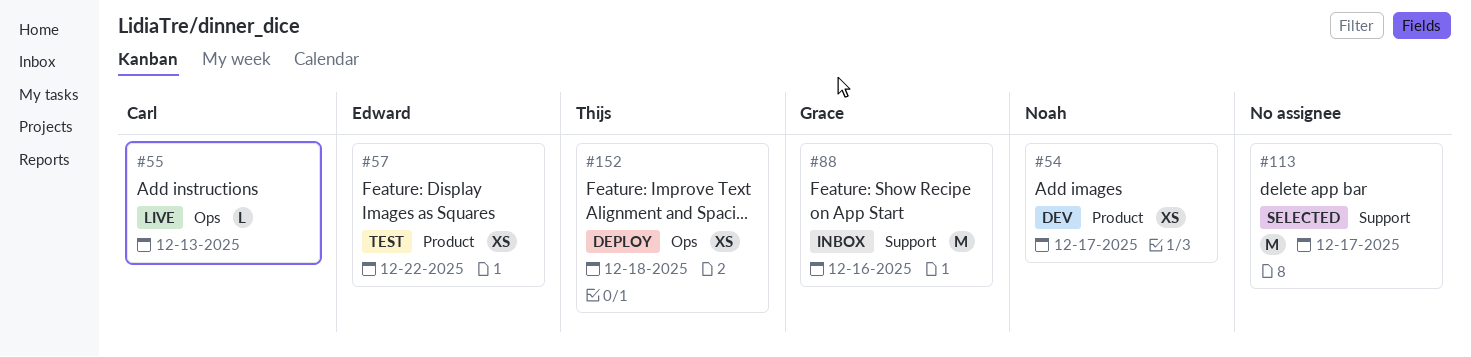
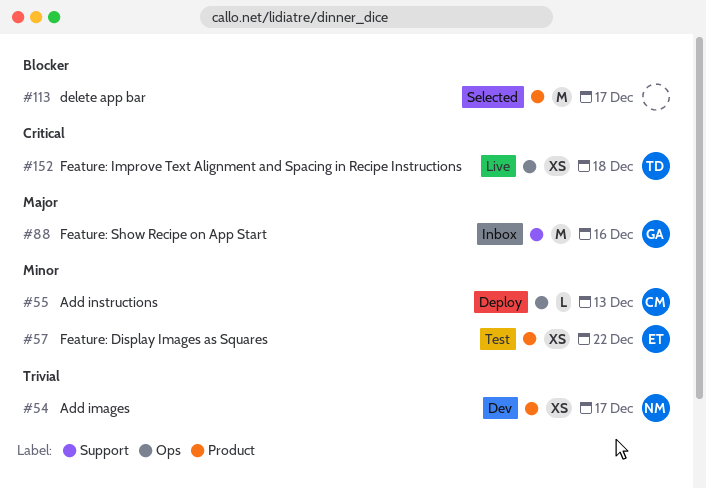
#55, status: Live -> Deploy
#113, label: Support -> Product
#152, status: Deploy -> Live

